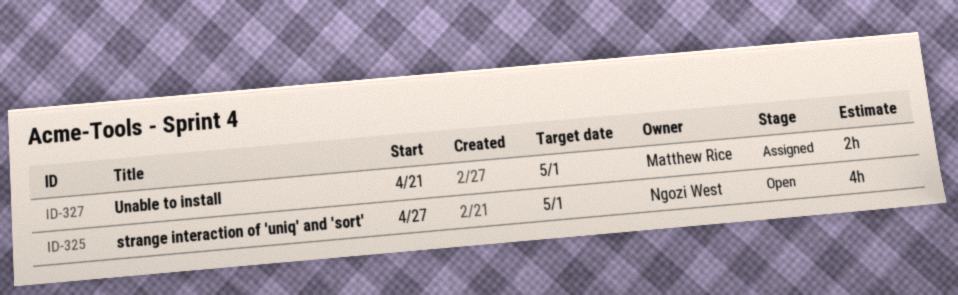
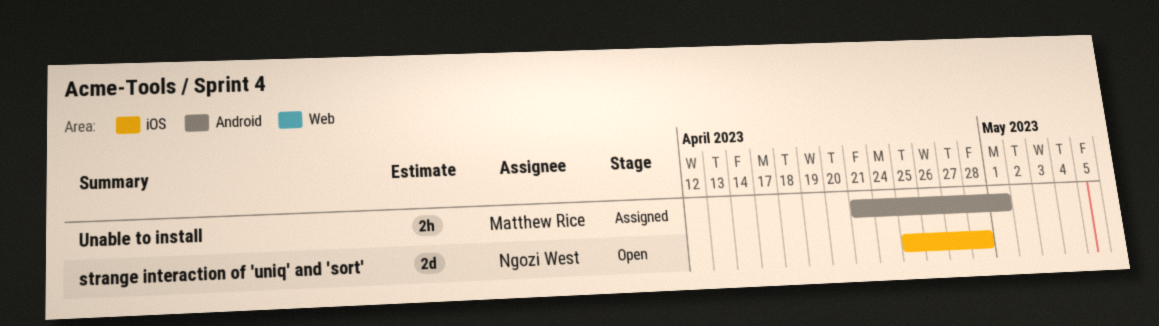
strange interaction of 'uniq' and 'sort', estimate: 4h -> 2d
strange interaction of 'uniq' and 'sort', start: Apr 27 -> Apr 25
strange interaction of 'uniq' and 'sort', due: May 1 -> Apr 28

